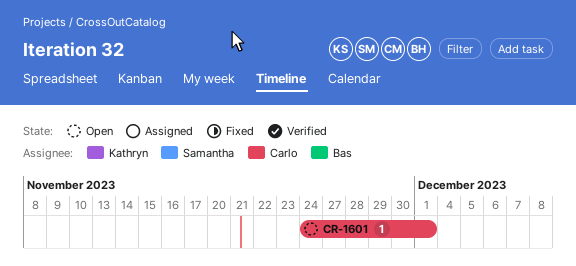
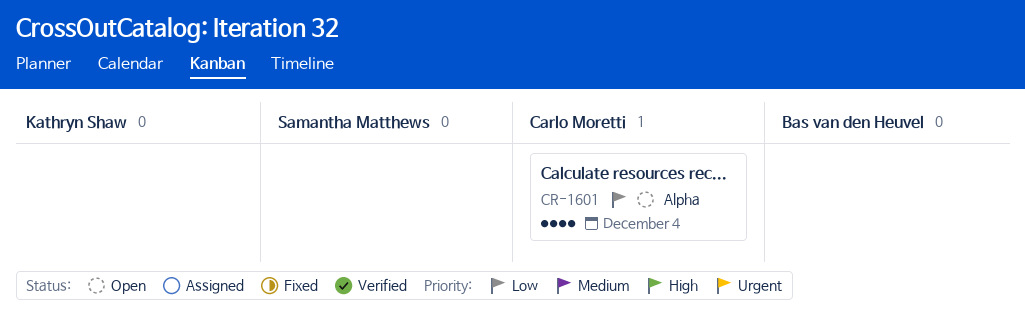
CR-1601, estimate: 1 -> 4
CR-1601, due: Dec 1 -> Dec 4

